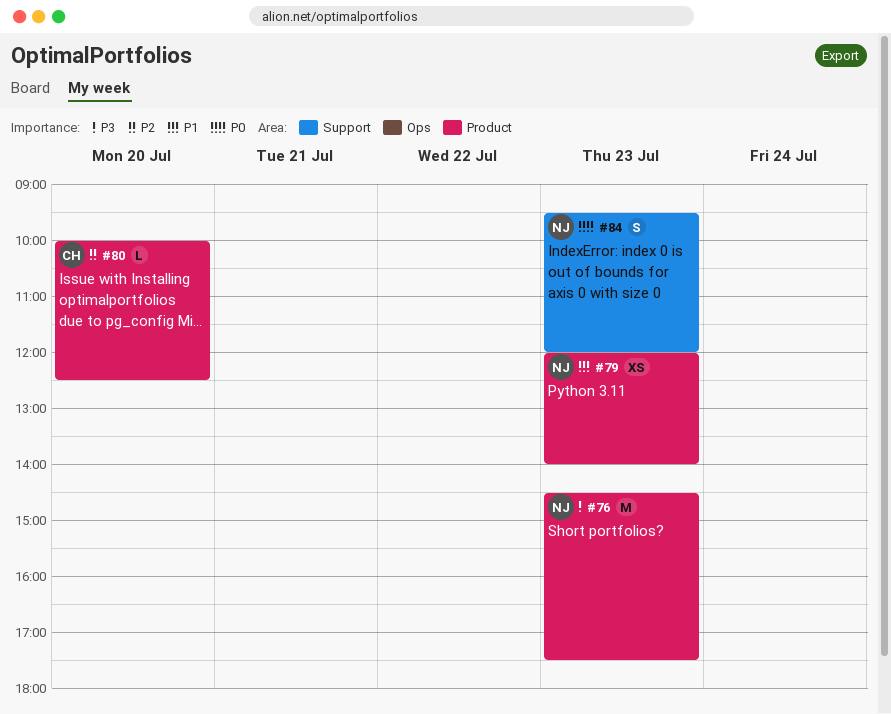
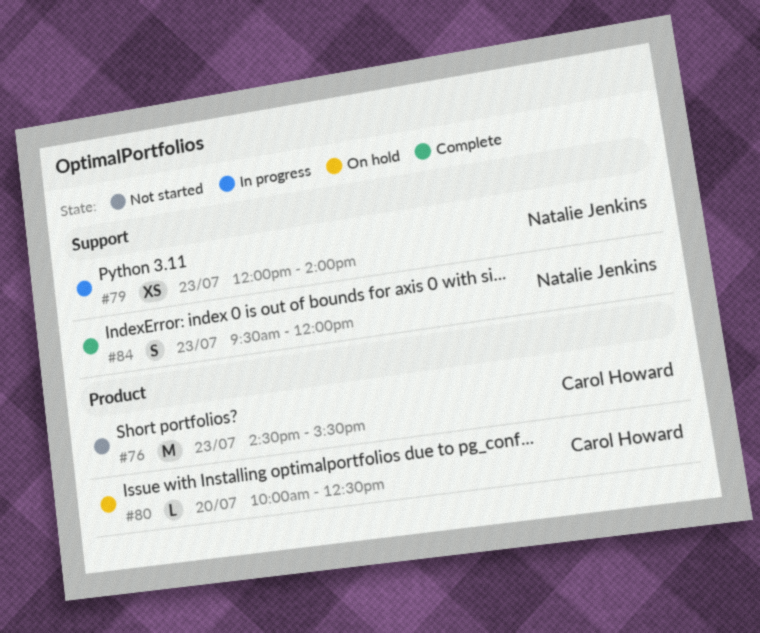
#76, owner: Natalie Jenkins -> Carol Howard
#76, ends: 17:30 -> 15:30
#79, label: Product -> Support

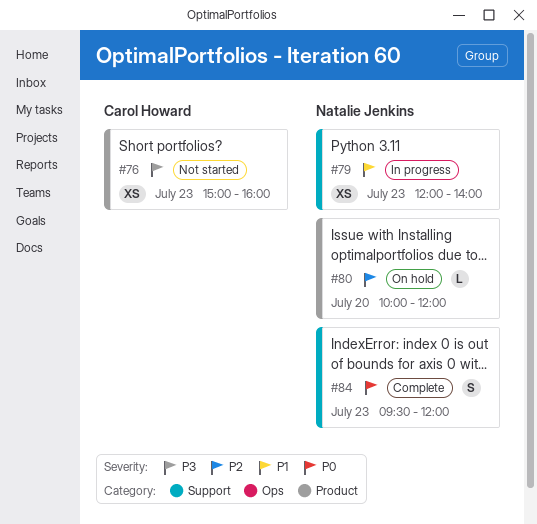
#76, estimate: M -> XS
#76, begins: 14:30 -> 15:00
#76, ends: 15:30 -> 16:00
#80, owner: Carol Howard -> Natalie Jenkins
#80, ends: 12:30 -> 12:00

